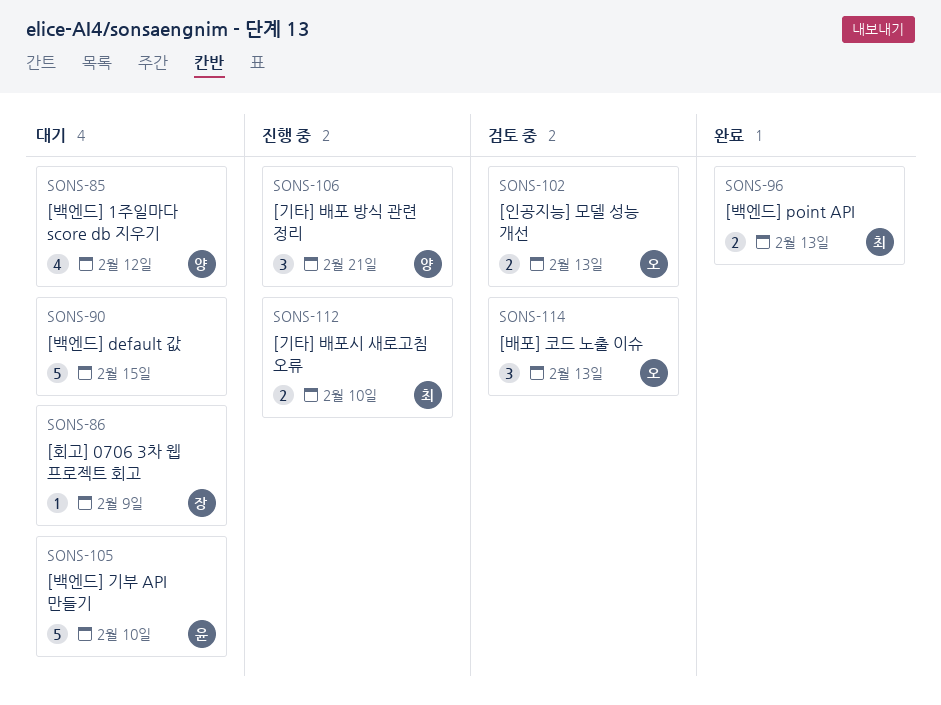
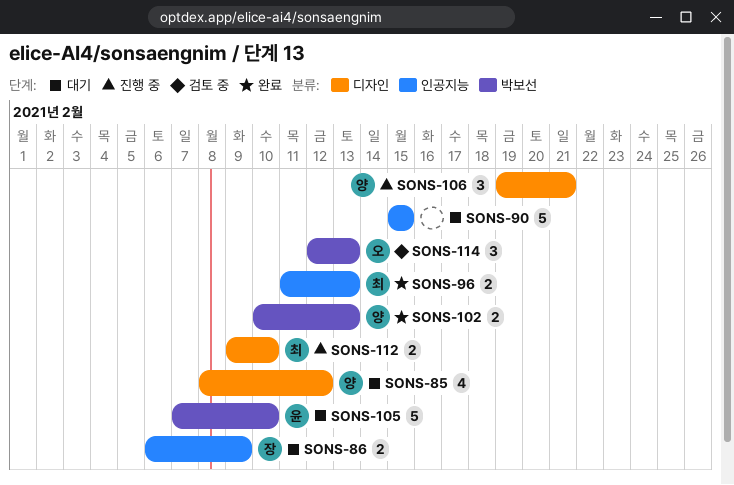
SONS-86, estimate: 1 -> 2
SONS-102, status: 검토 중 -> 완료
SONS-102, owner: 오 -> 양

